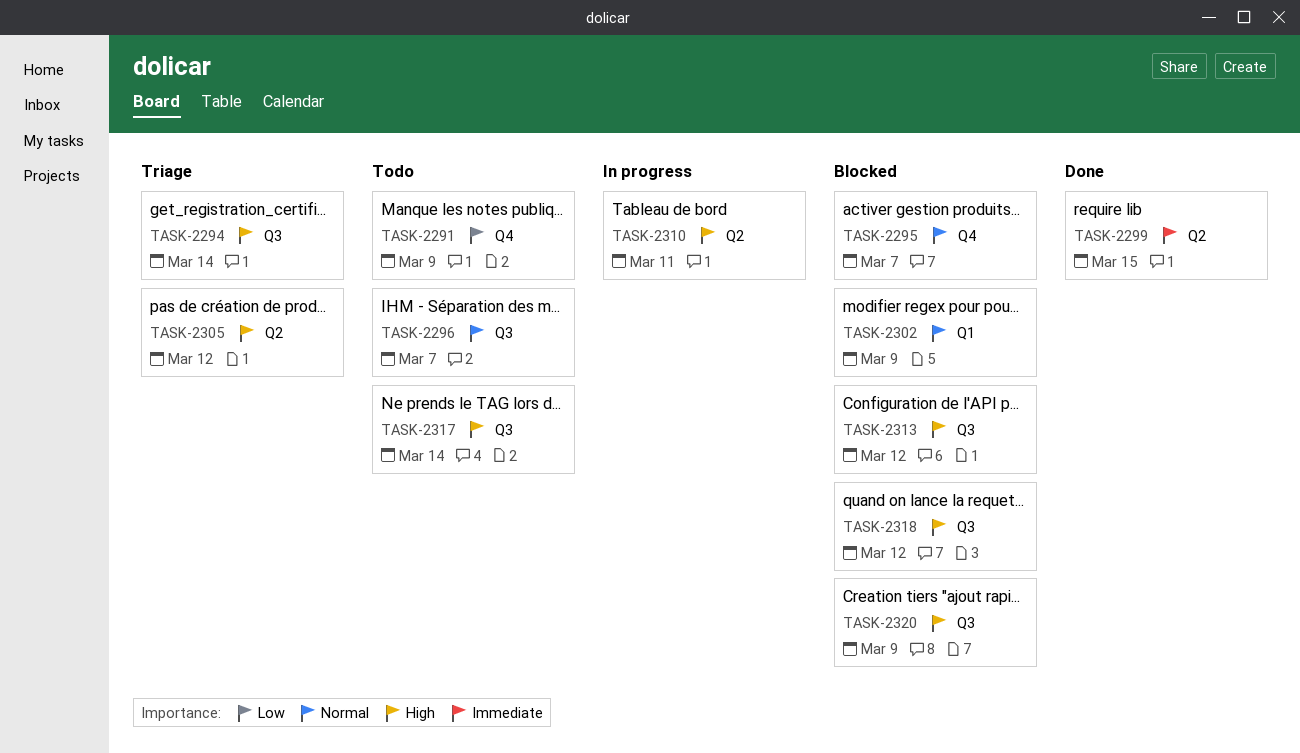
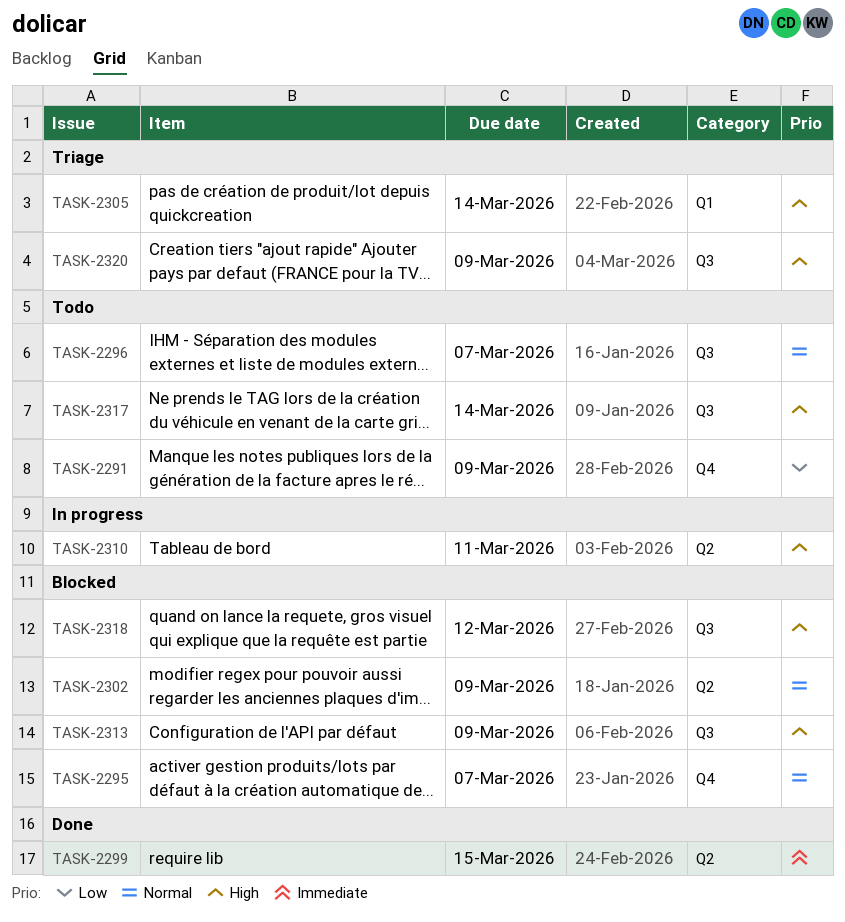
TASK-2294: present -> none
TASK-2302, label: Q1 -> Q2
TASK-2305, label: Q2 -> Q1
TASK-2305, due: Mar 12 -> Mar 14
TASK-2313, due: Mar 12 -> Mar 9
TASK-2320, status: Blocked -> Triage

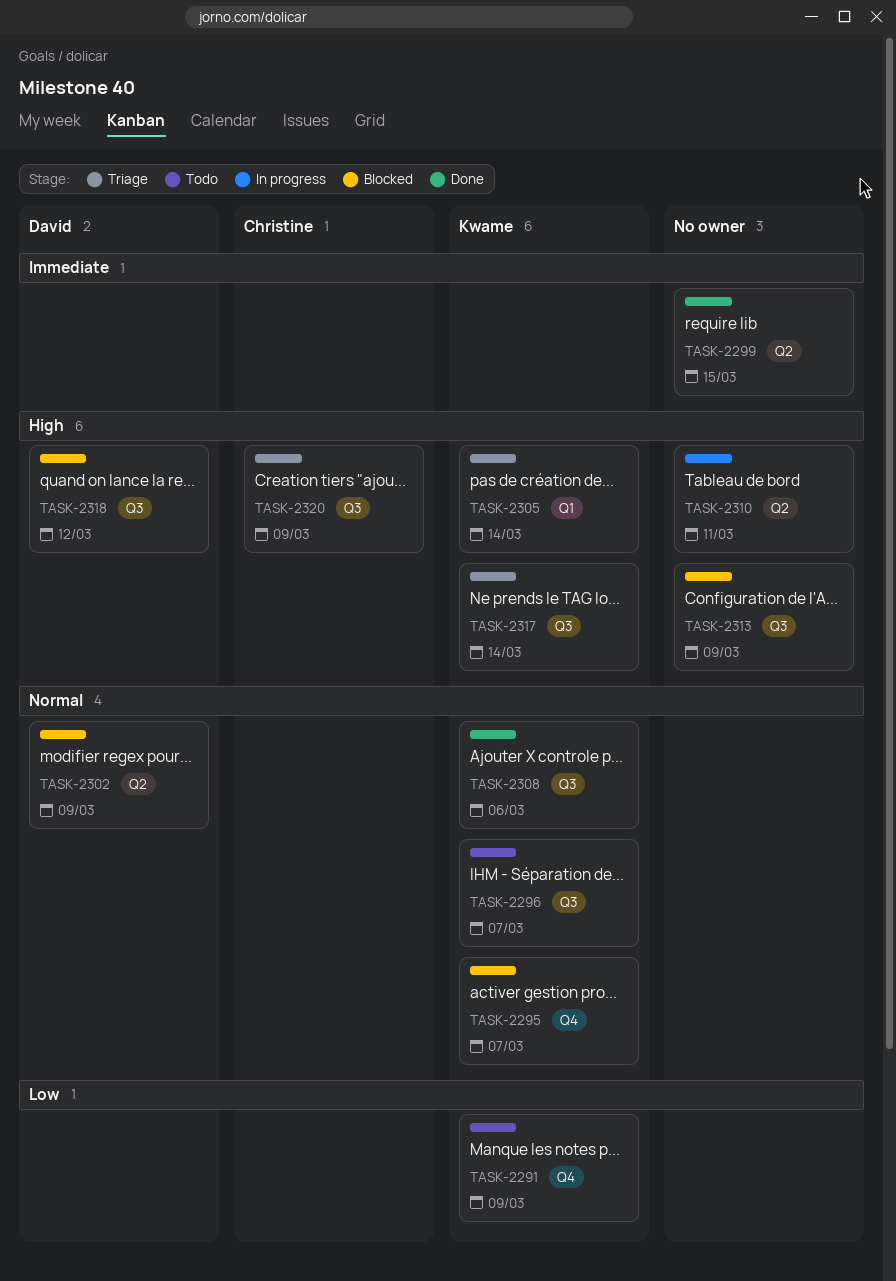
TASK-2308: none -> present
TASK-2317, status: Todo -> Triage

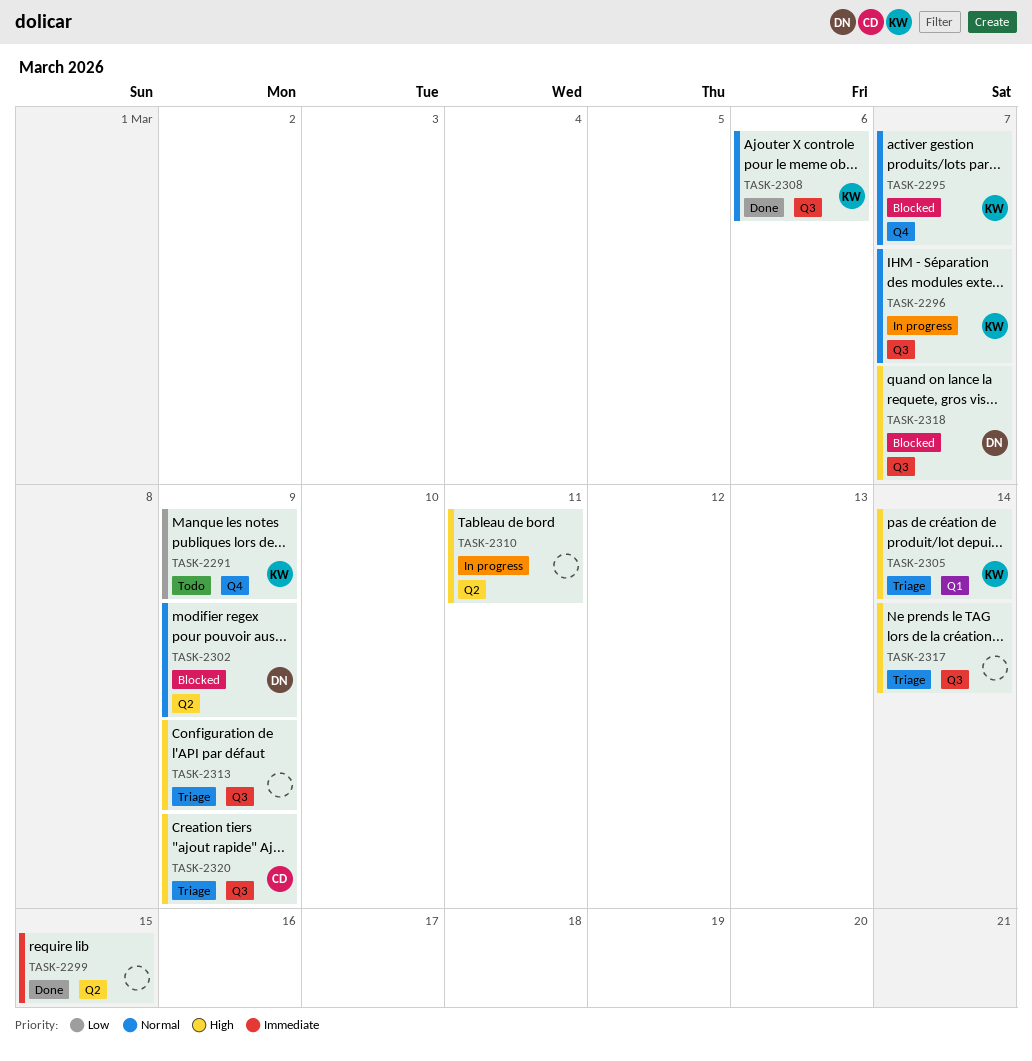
TASK-2296, status: Todo -> In progress
TASK-2313, status: Blocked -> Triage
TASK-2317, owner: Kwame -> none
TASK-2318, due: Mar 12 -> Mar 7

